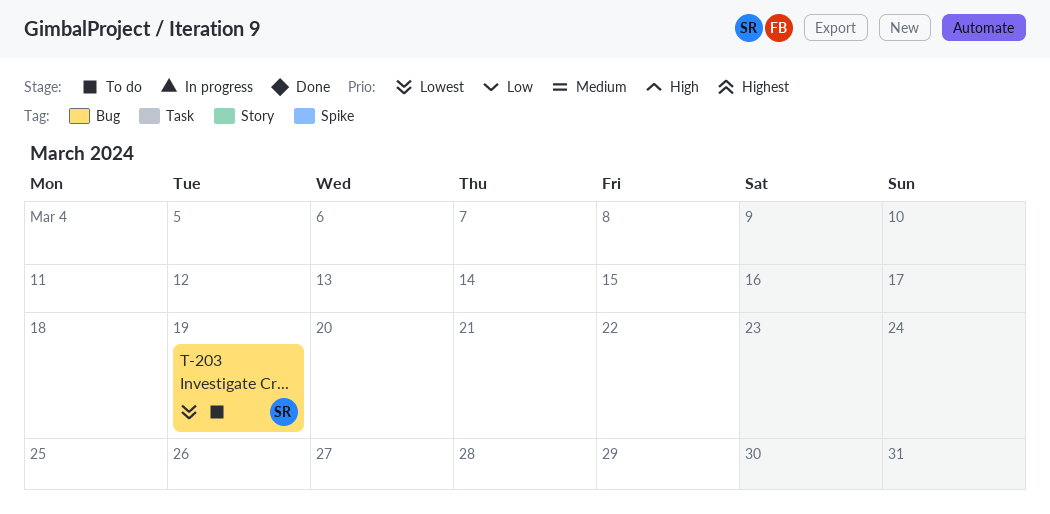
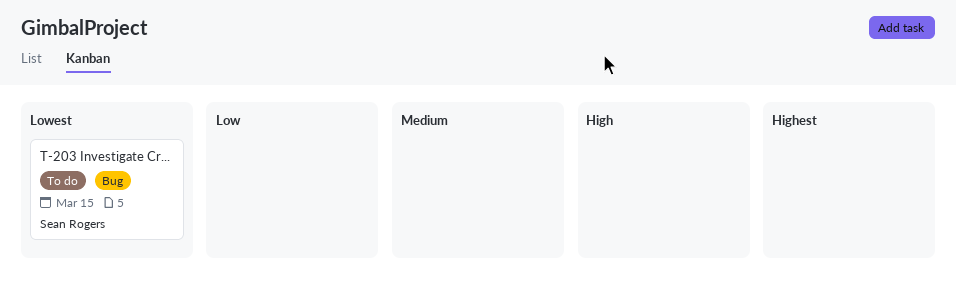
T-203, due: Mar 19 -> Mar 15

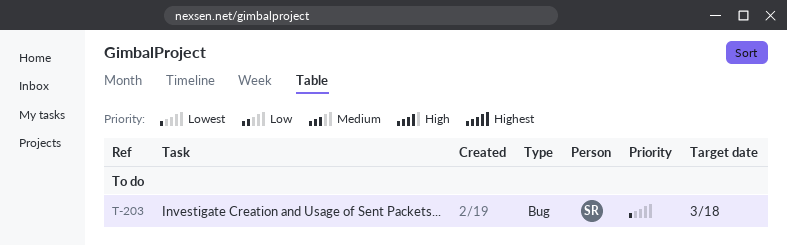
T-203, due: Mar 15 -> Mar 18

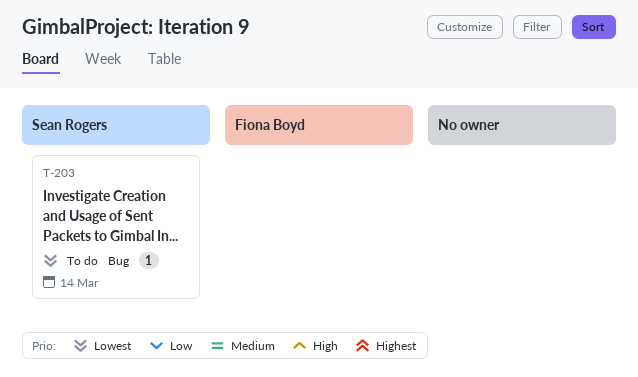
T-203, due: Mar 18 -> Mar 14

